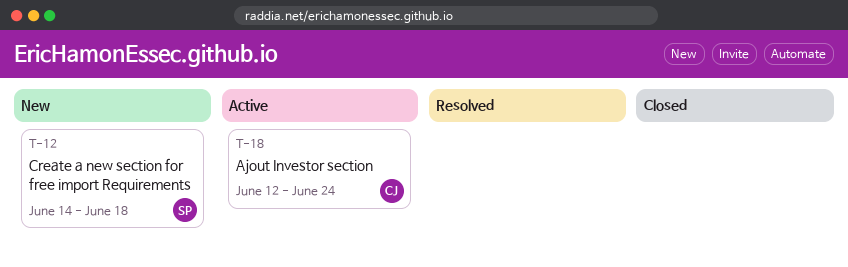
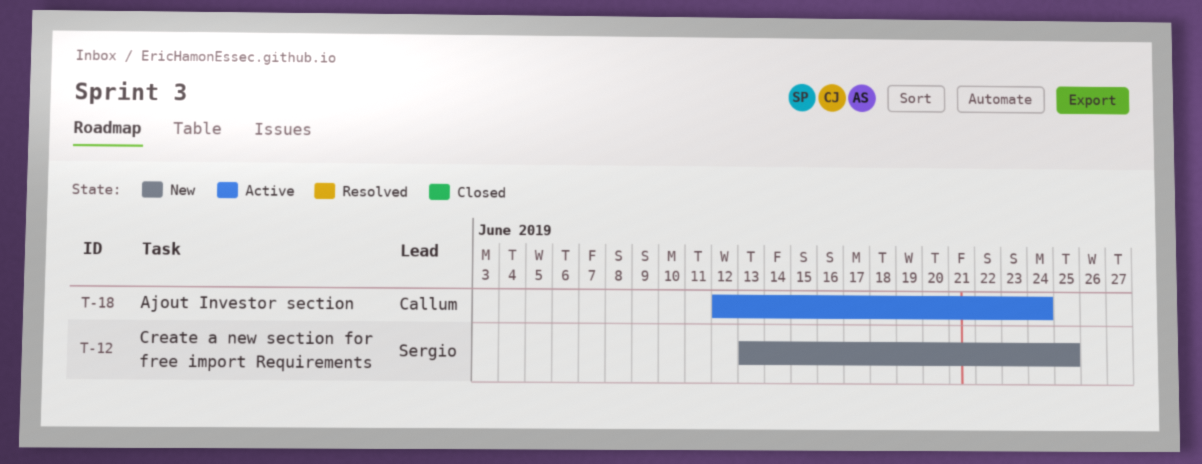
T-12, start: Jun 14 -> Jun 13
T-12, due: Jun 18 -> Jun 25

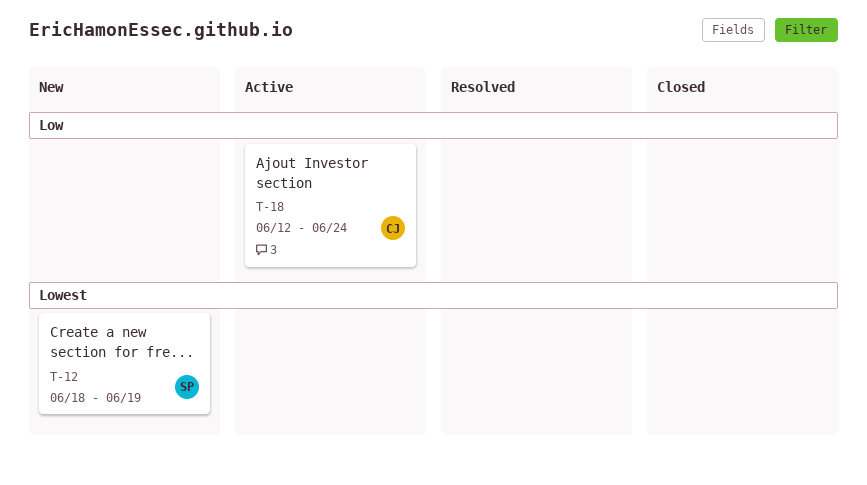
T-12, start: Jun 13 -> Jun 18
T-12, due: Jun 25 -> Jun 19

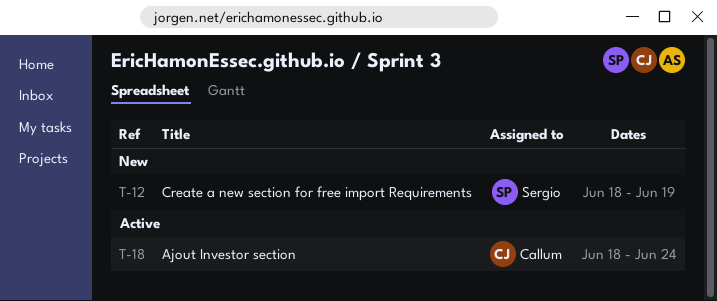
T-18, start: Jun 12 -> Jun 18

